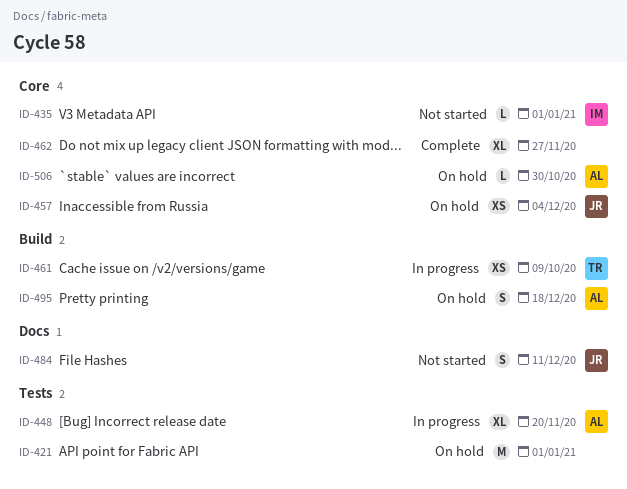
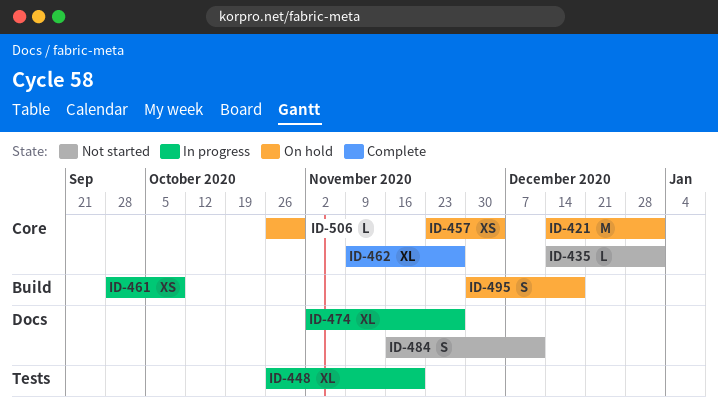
ID-421, label: Tests -> Core
ID-474: none -> present

